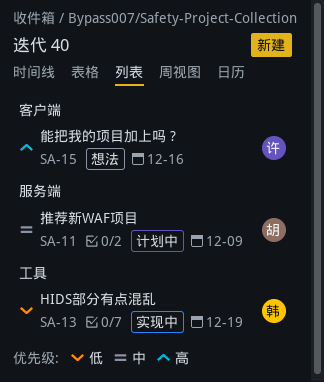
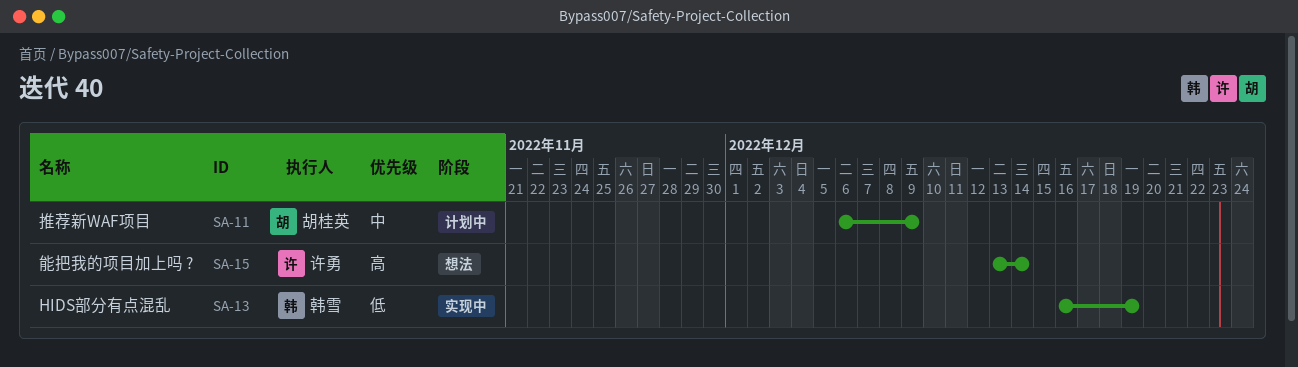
SA-15, due: Dec 16 -> Dec 14

